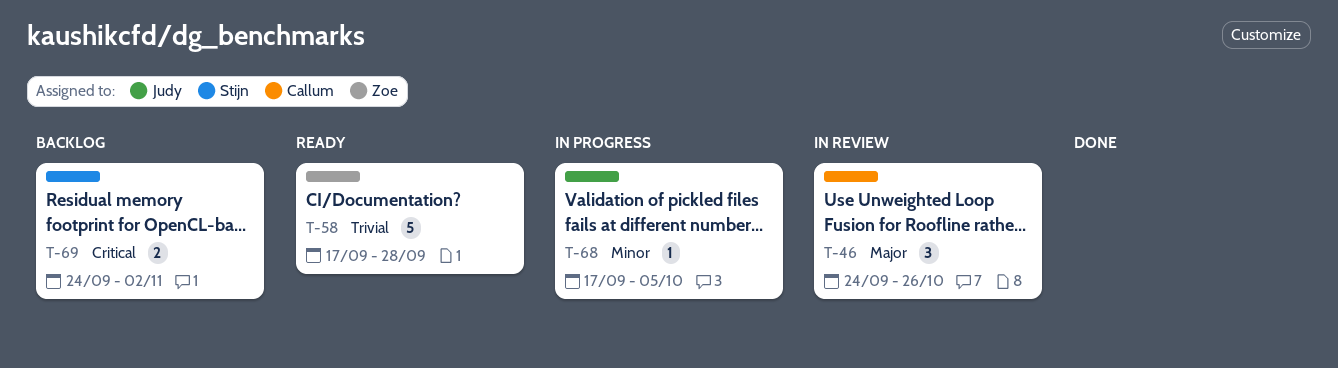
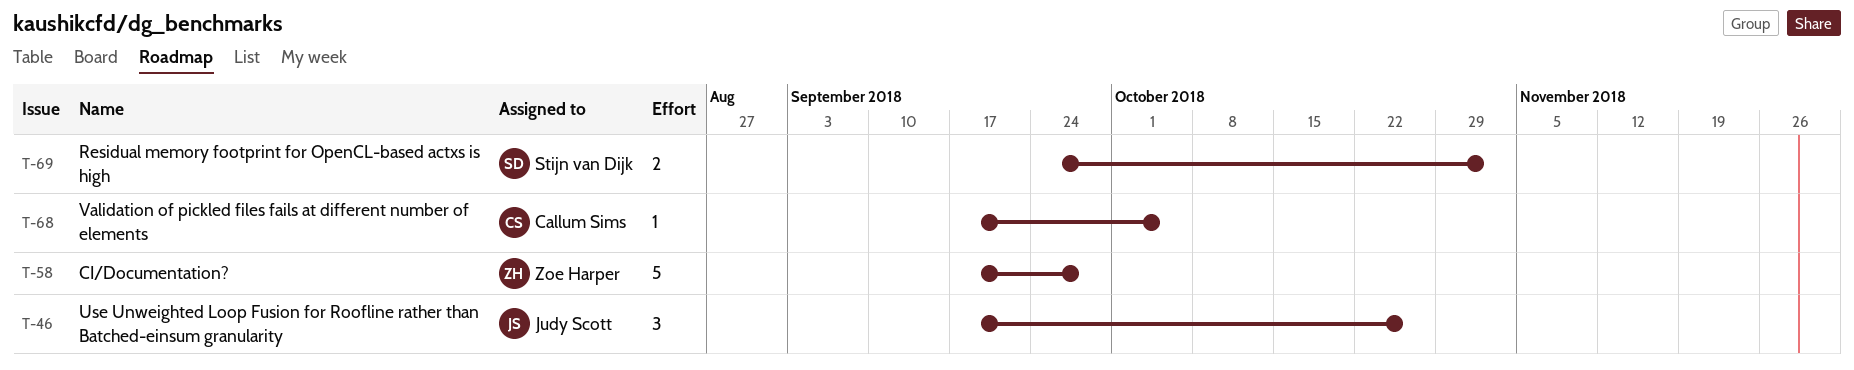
T-46, owner: Callum Sims -> Judy Scott
T-46, start: Sep 24 -> Sep 17
T-68, owner: Judy Scott -> Callum Sims

